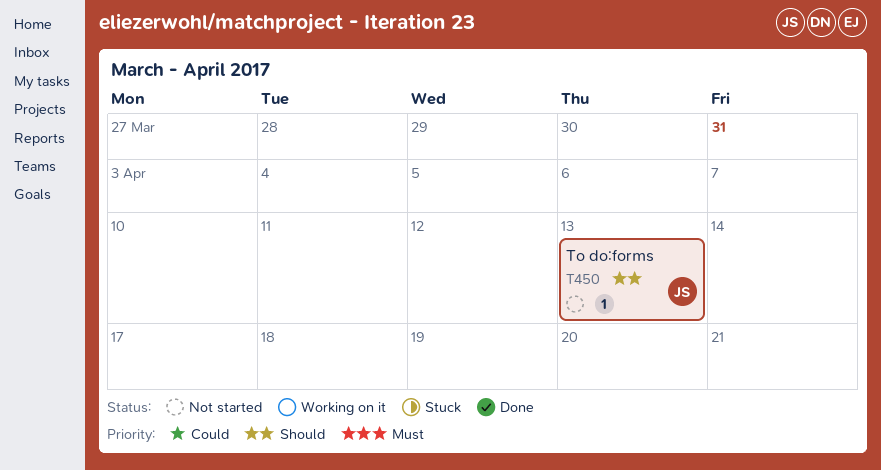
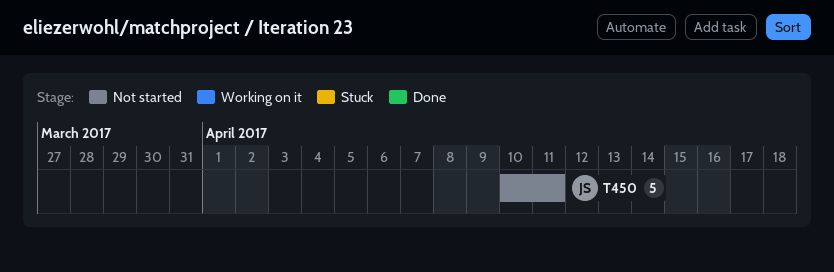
T450, estimate: 1 -> 5
T450, due: Apr 13 -> Apr 11

